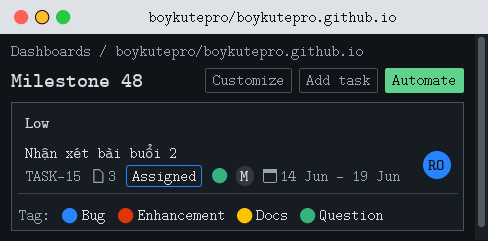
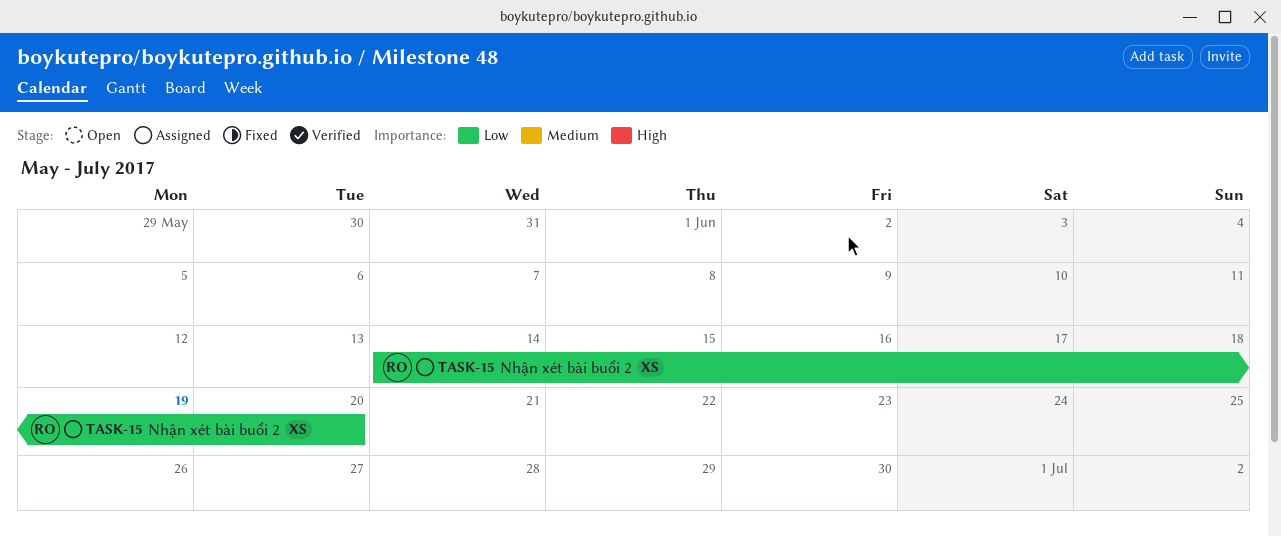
TASK-15, estimate: M -> XS
TASK-15, due: Jun 19 -> Jun 20

